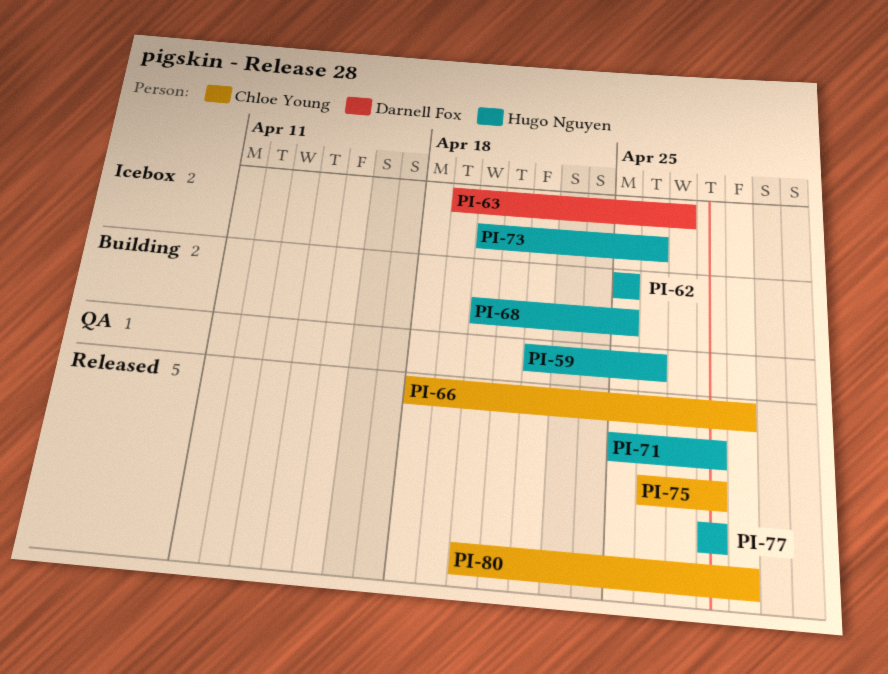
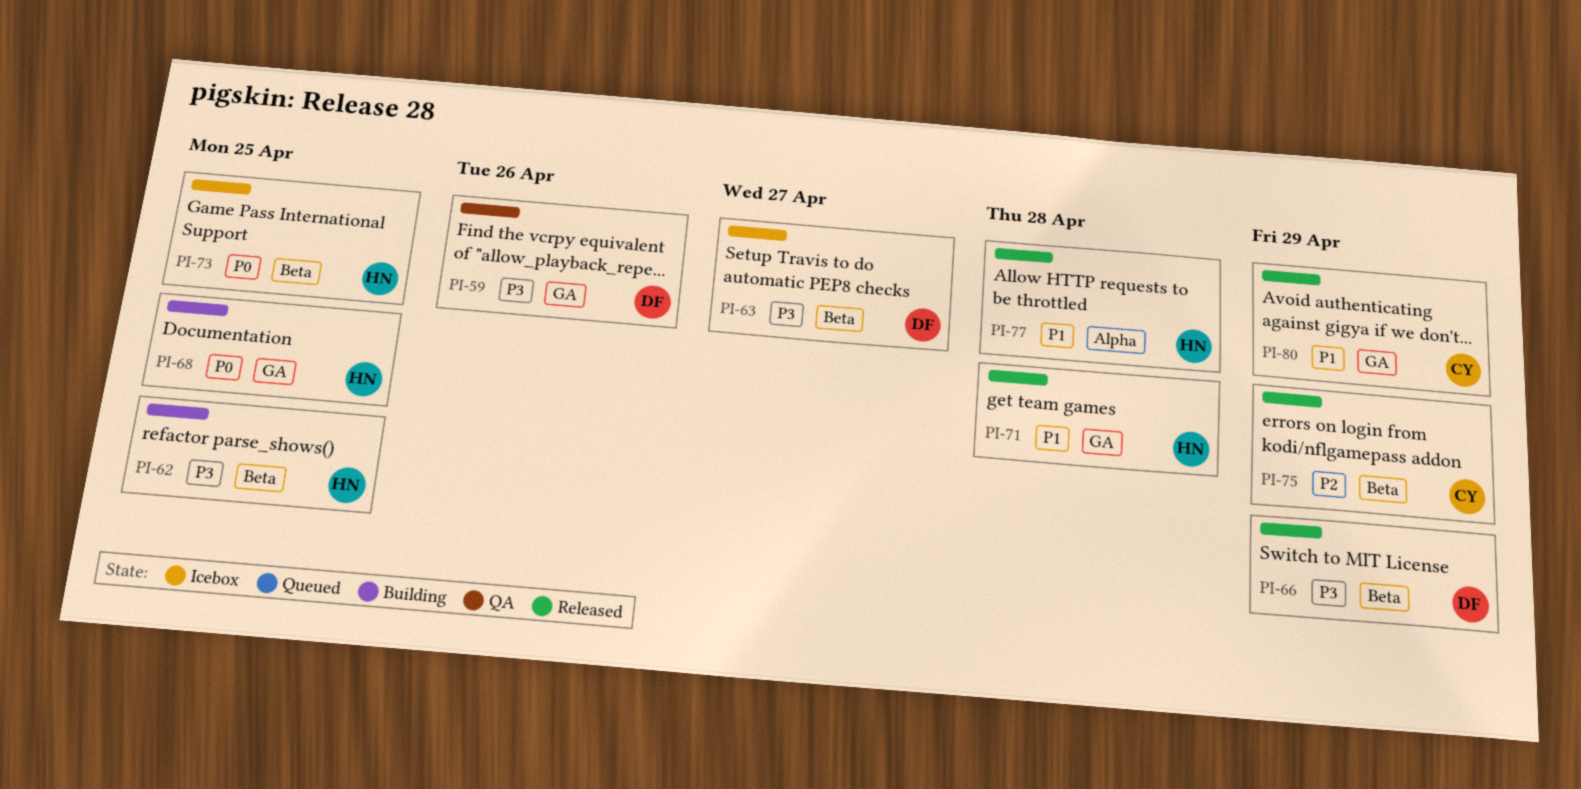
PI-59, owner: Hugo Nguyen -> Darnell Fox
PI-66, owner: Chloe Young -> Darnell Fox
PI-73, due: Apr 26 -> Apr 25
PI-75, due: Apr 28 -> Apr 29

